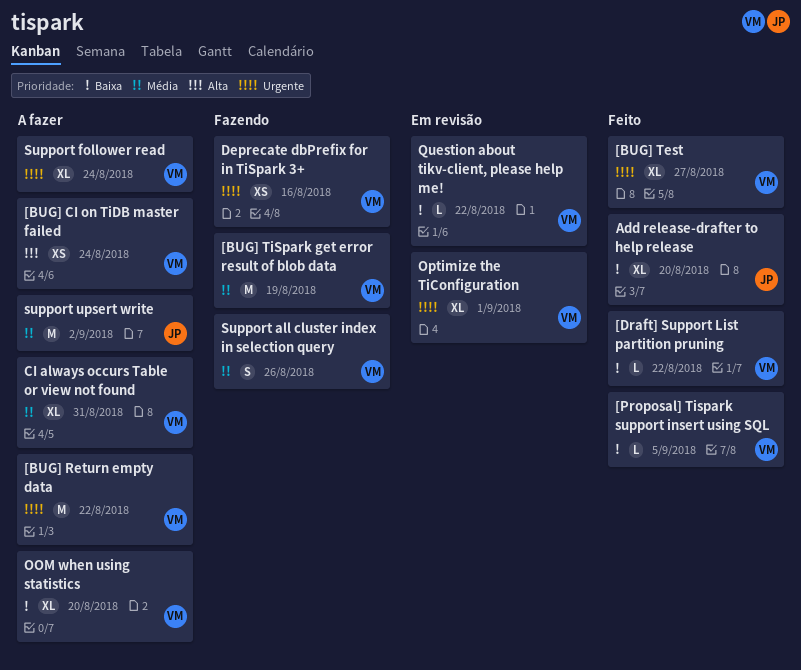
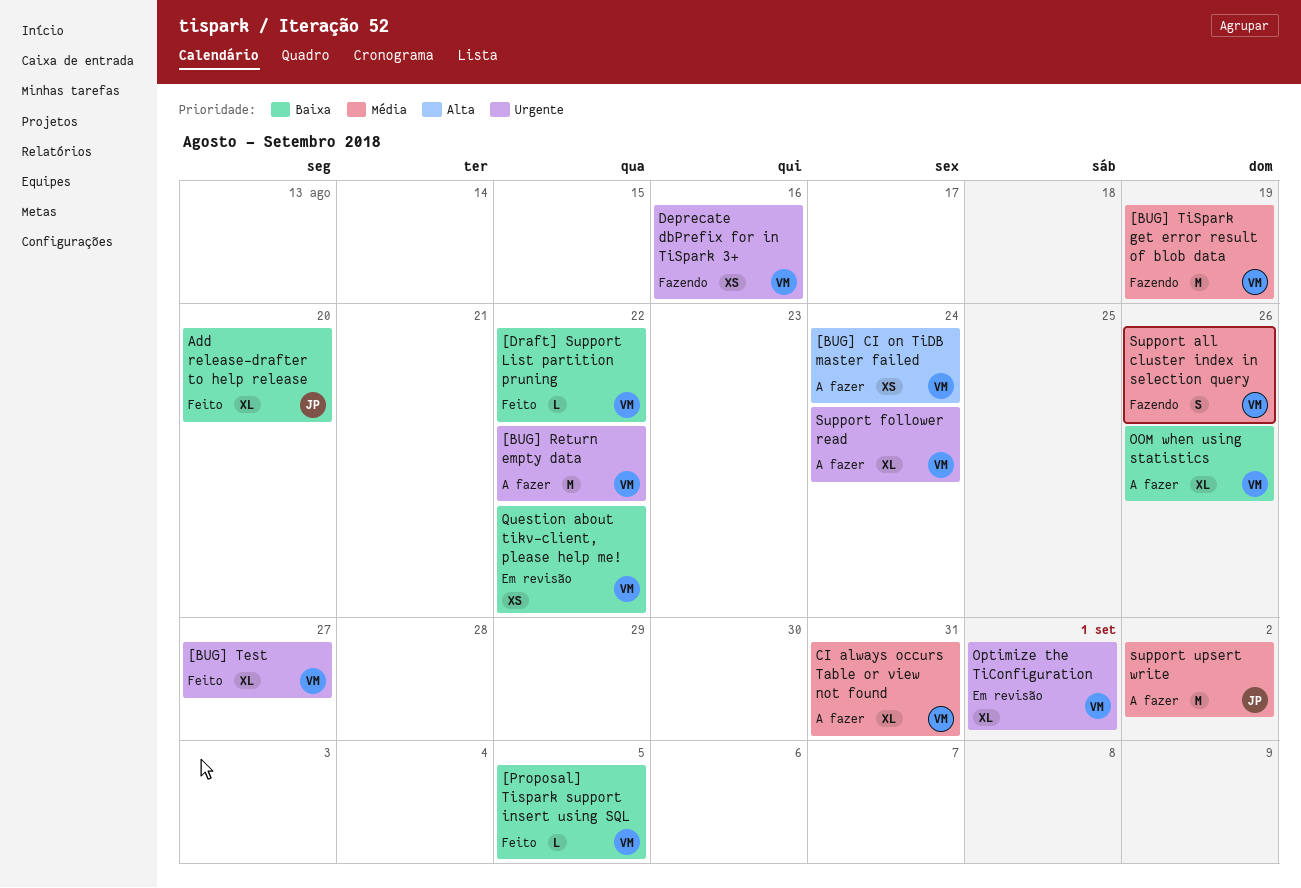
OOM when using statistics, due: Aug 20 -> Aug 26
Question about tikv-client, please help me!, estimate: L -> XS

